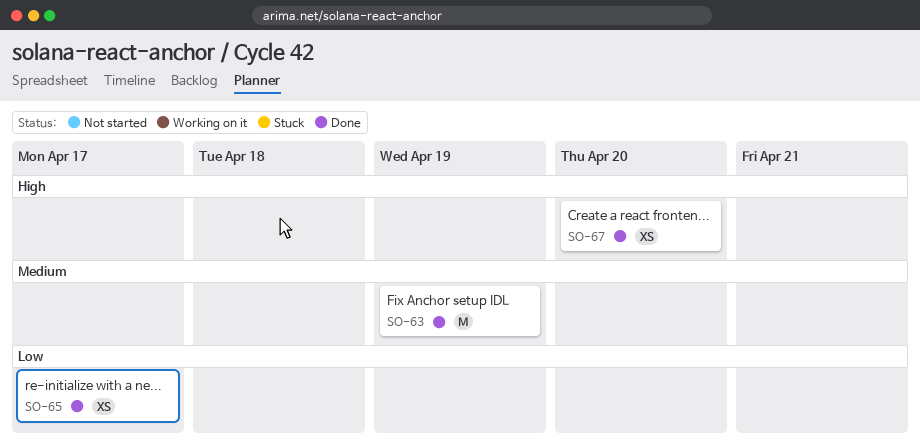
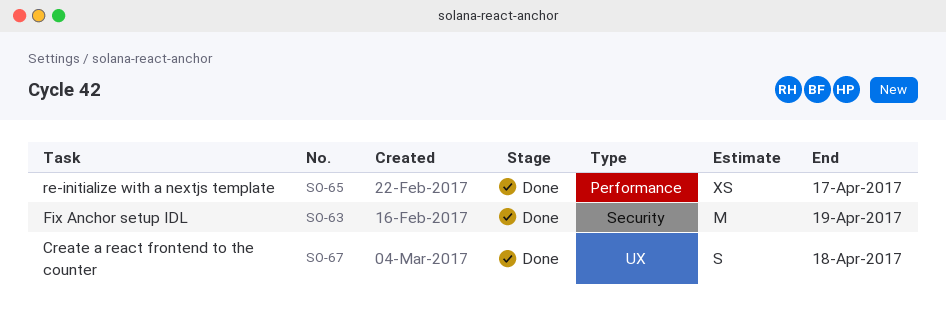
SO-67, estimate: XS -> S
SO-67, due: Apr 20 -> Apr 18

